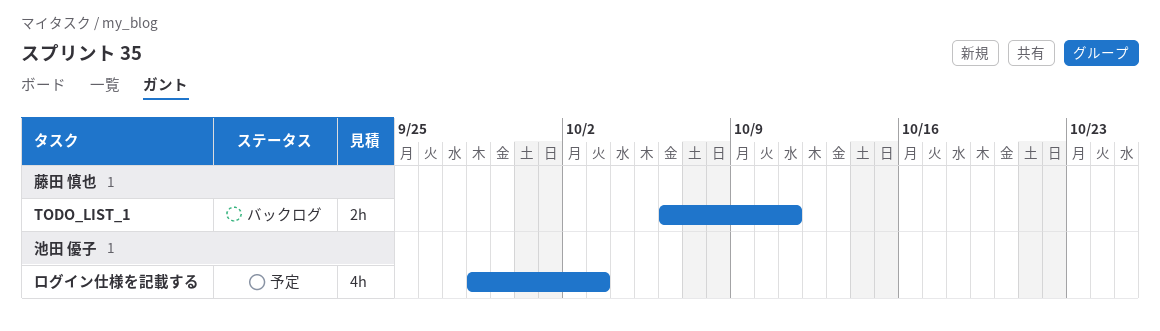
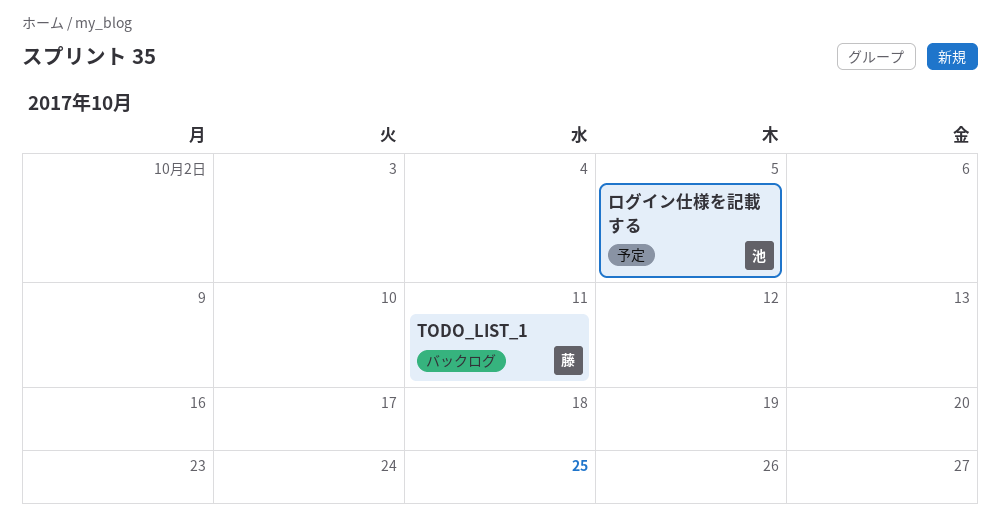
ログイン仕様を記載する, due: Oct 3 -> Oct 5

